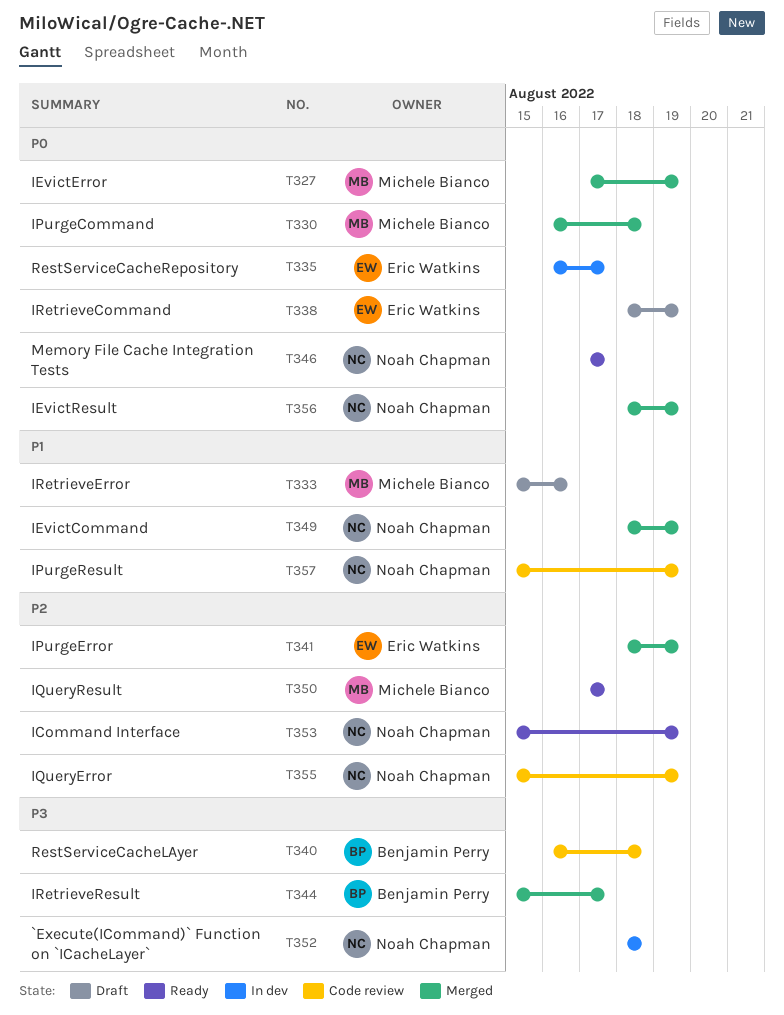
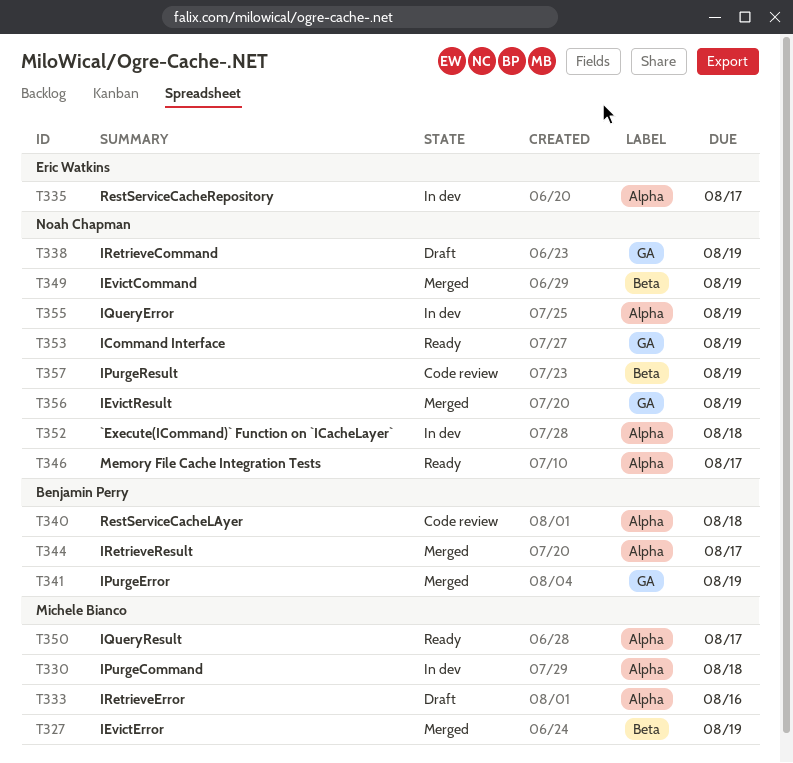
T330, status: Merged -> In dev
T338, owner: Eric Watkins -> Noah Chapman
T341, owner: Eric Watkins -> Benjamin Perry
T355, status: Code review -> In dev

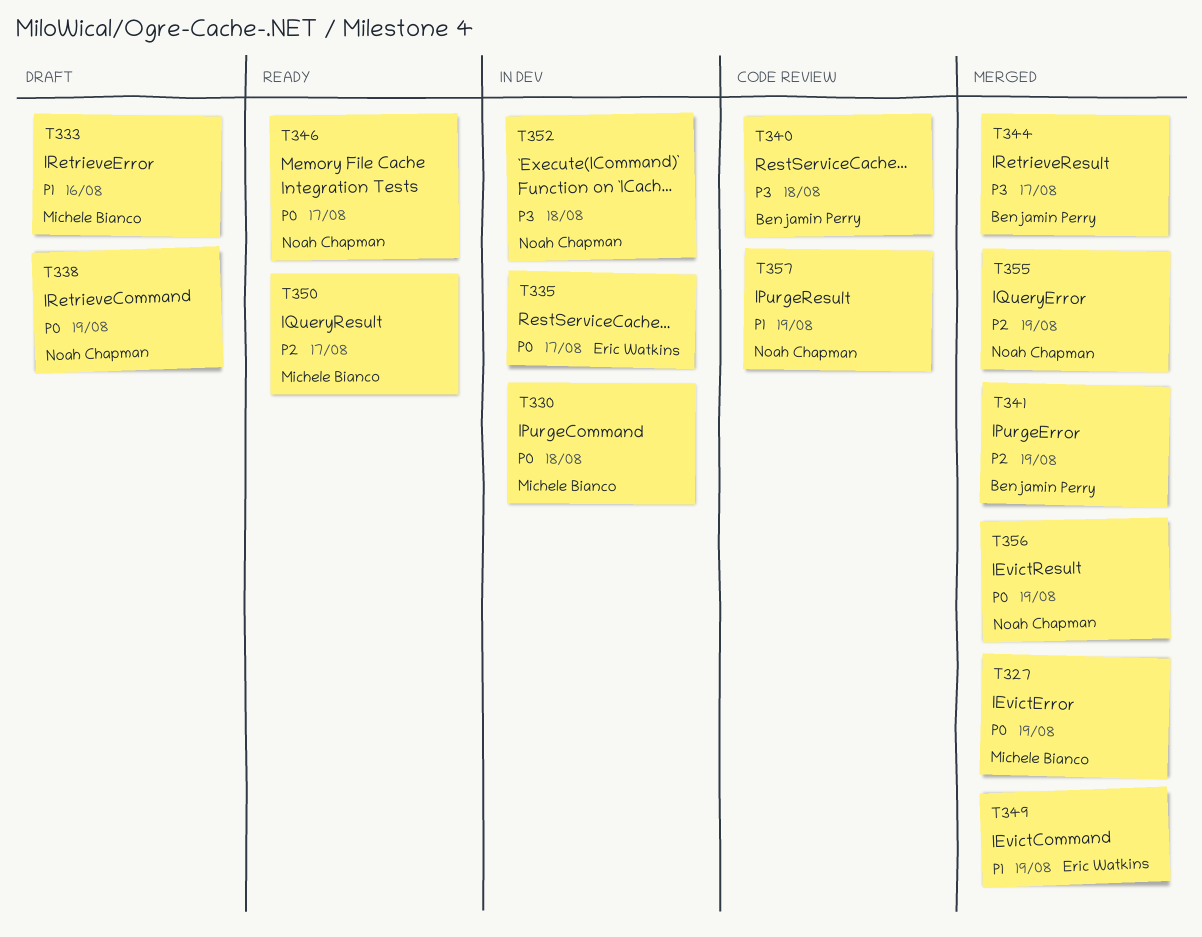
T349, owner: Noah Chapman -> Eric Watkins
T353: present -> none
T355, status: In dev -> Merged

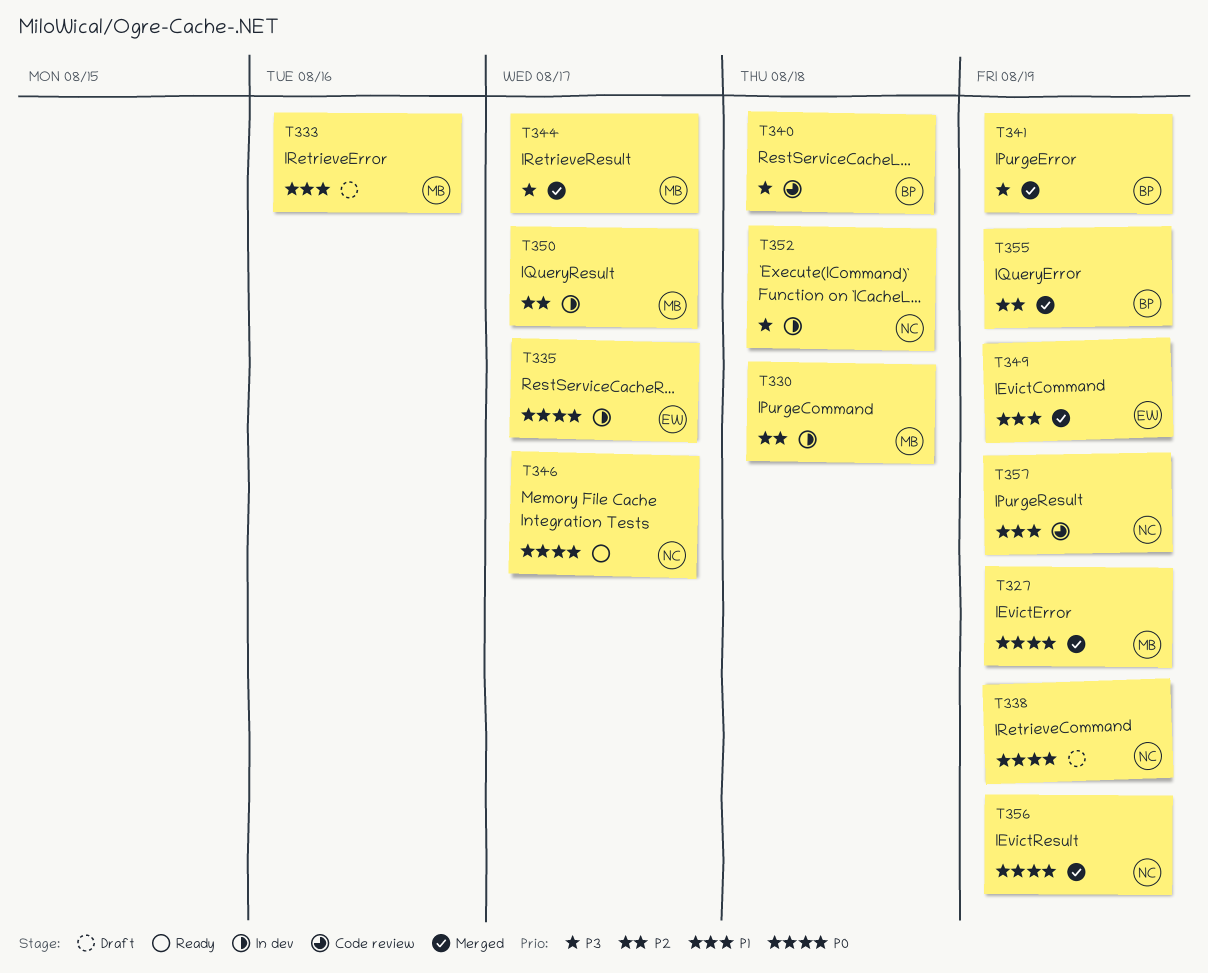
T330, priority: P0 -> P2
T341, priority: P2 -> P3
T344, owner: Benjamin Perry -> Michele Bianco
T350, status: Ready -> In dev
T355, owner: Noah Chapman -> Benjamin Perry

